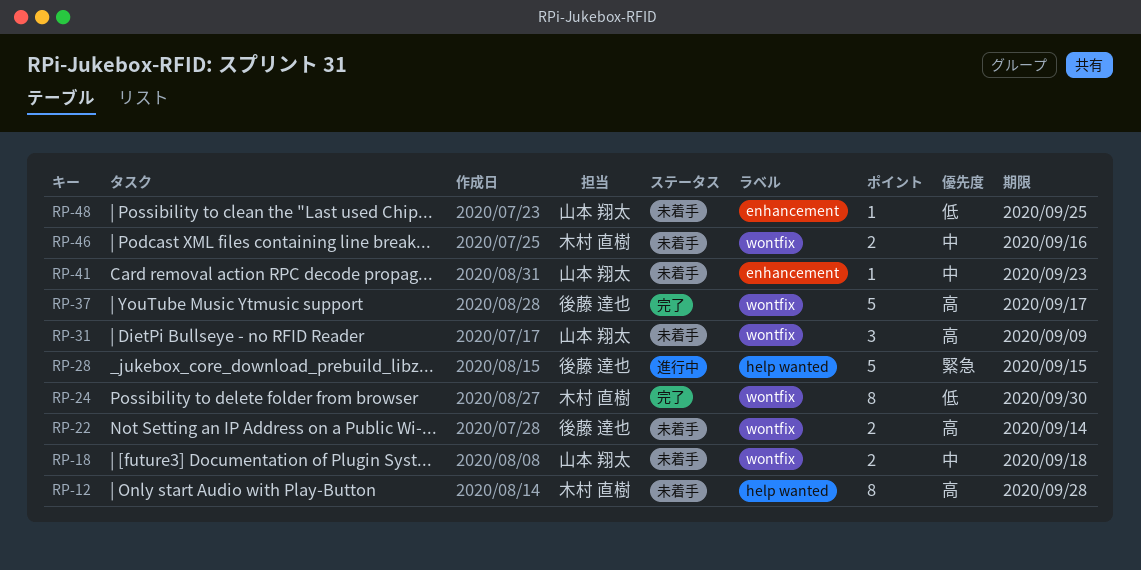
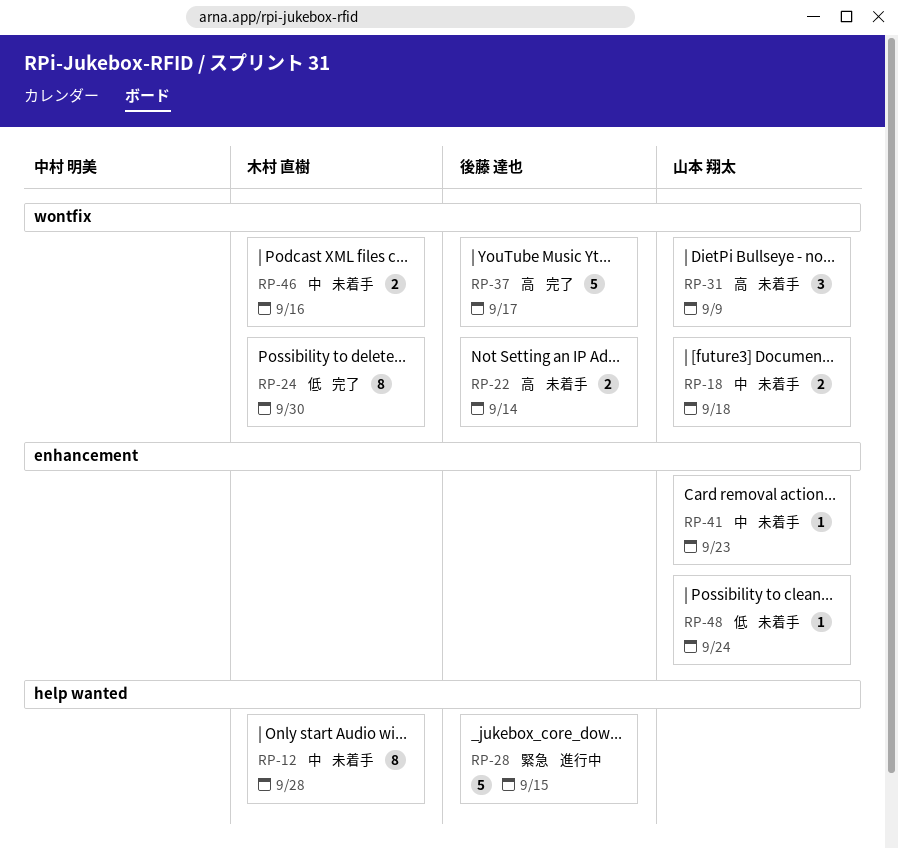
RP-12, priority: 高 -> 中
RP-48, due: Sep 25 -> Sep 24

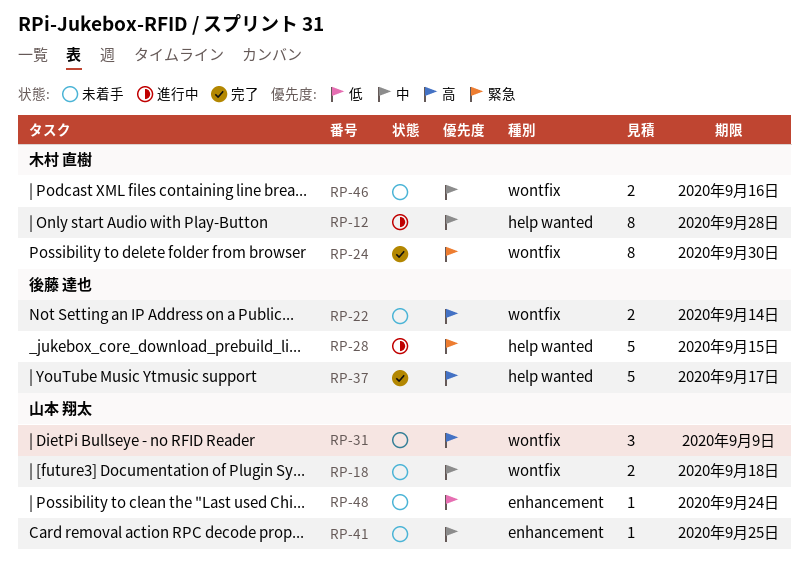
RP-12, status: 未着手 -> 進行中
RP-24, priority: 低 -> 緊急
RP-37, label: wontfix -> help wanted
RP-41, due: Sep 23 -> Sep 25

